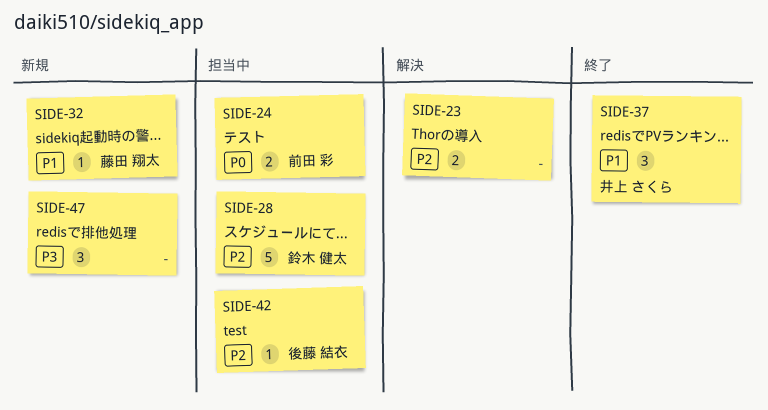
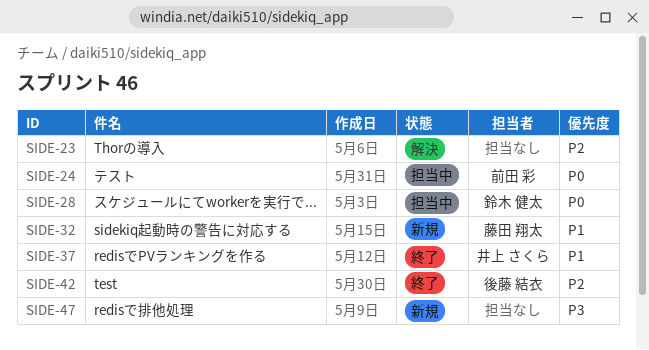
SIDE-28, priority: P2 -> P0
SIDE-42, status: 担当中 -> 終了

